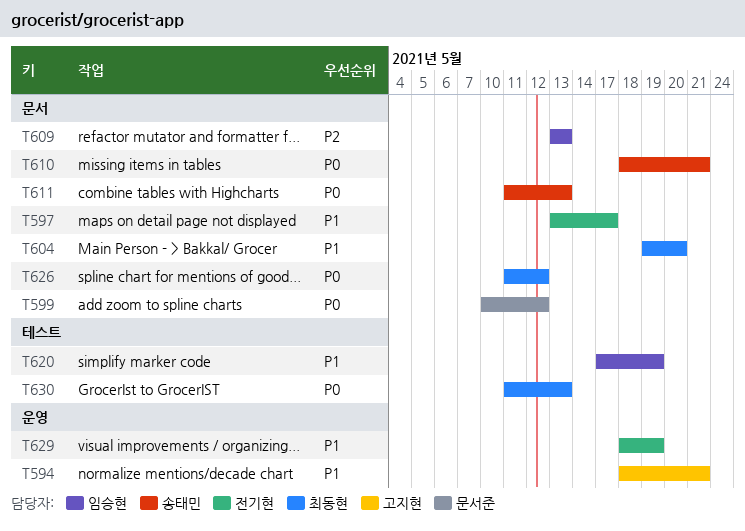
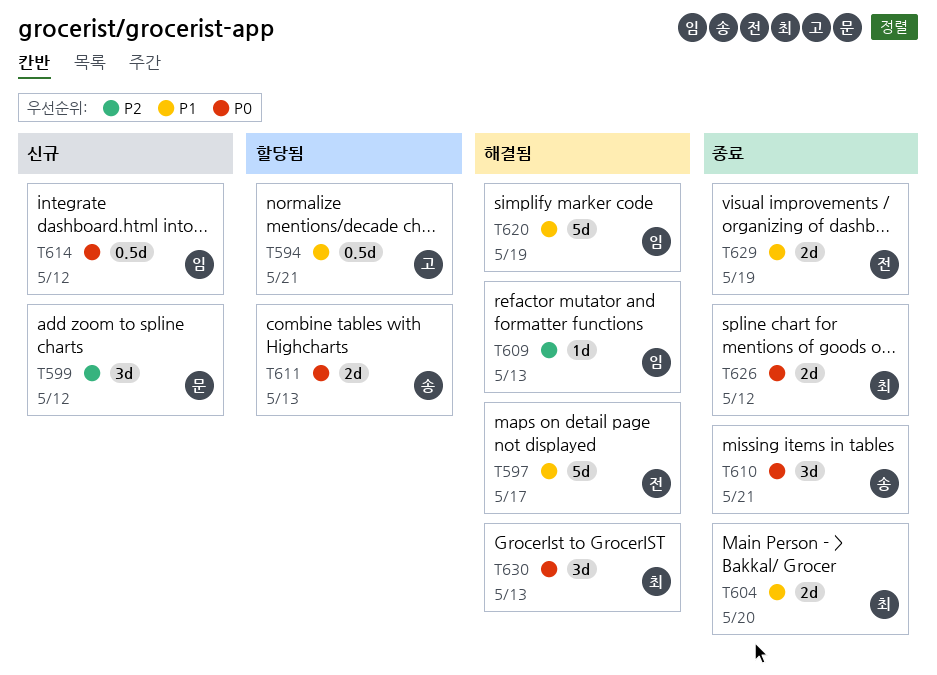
T599, priority: P0 -> P2
T614: none -> present

